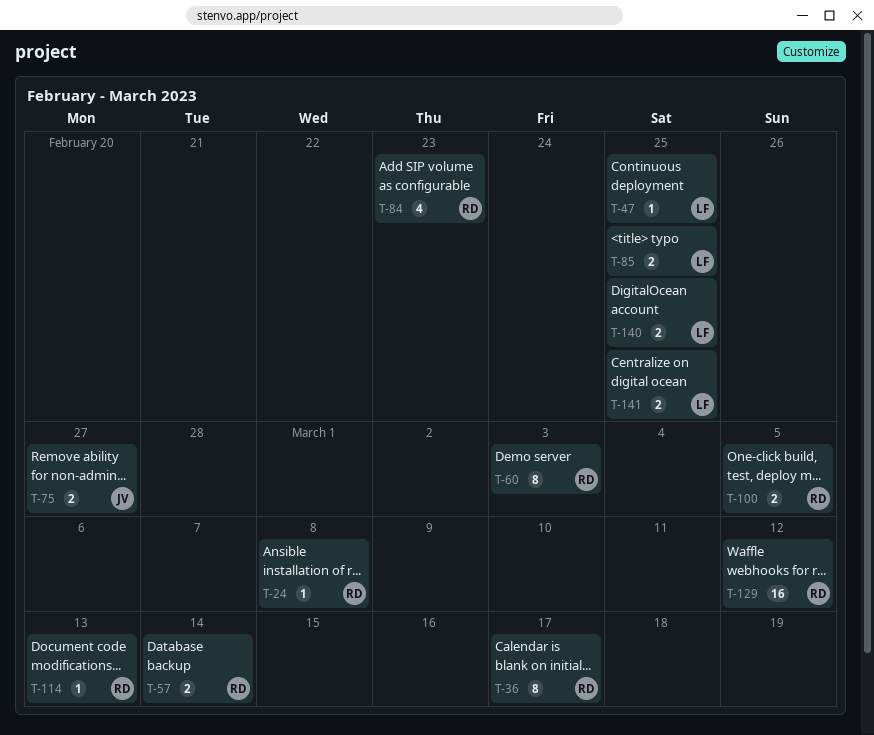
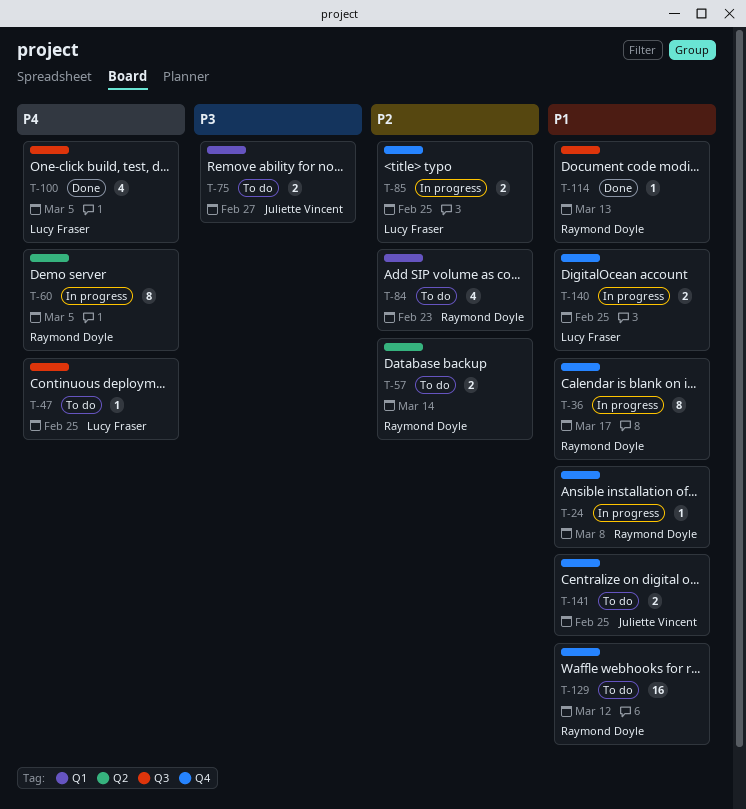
T-60, due: Mar 3 -> Mar 5
T-100, owner: Raymond Doyle -> Lucy Fraser
T-100, estimate: 2 -> 4
T-141, owner: Lucy Fraser -> Juliette Vincent

